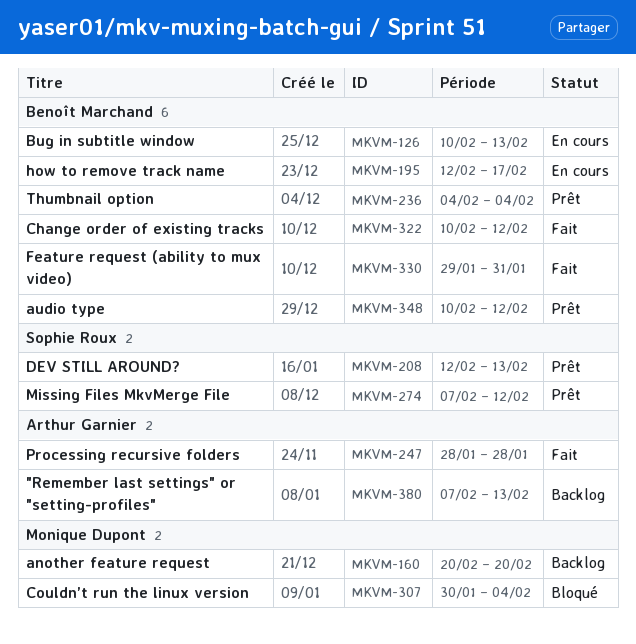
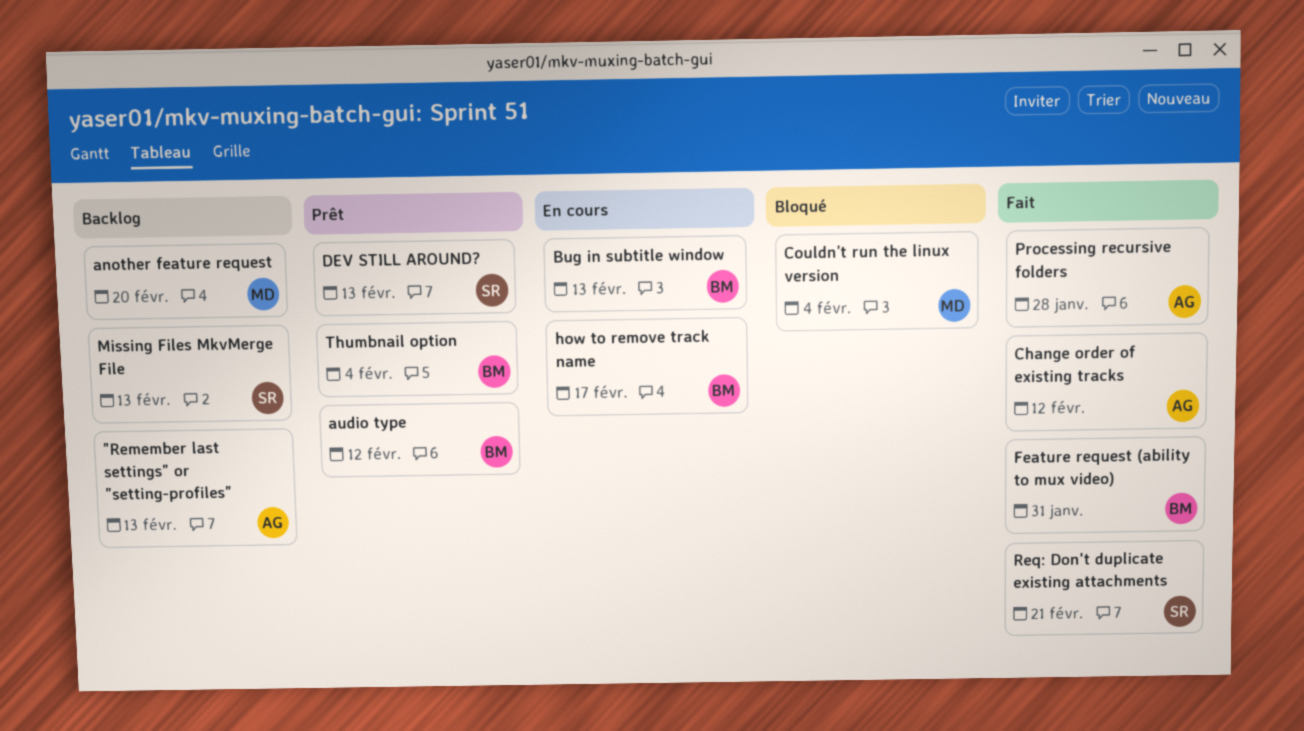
Change order of existing tracks, owner: Benoît Marchand -> Arthur Garnier
Missing Files MkvMerge File, status: Prêt -> Backlog
Missing Files MkvMerge File, due: Feb 12 -> Feb 13
Req: Don't duplicate existing attachments: none -> present

